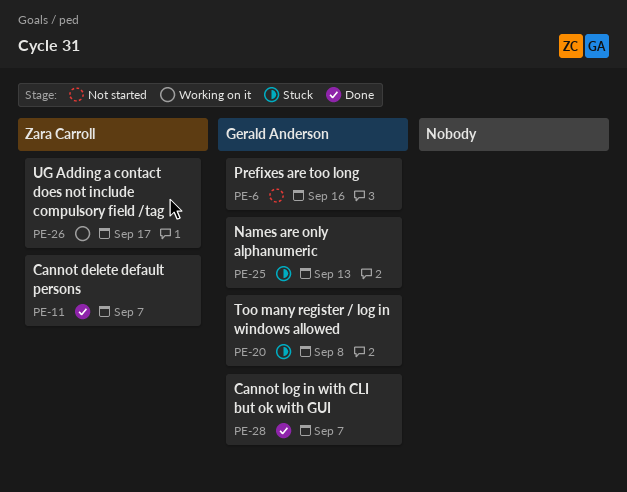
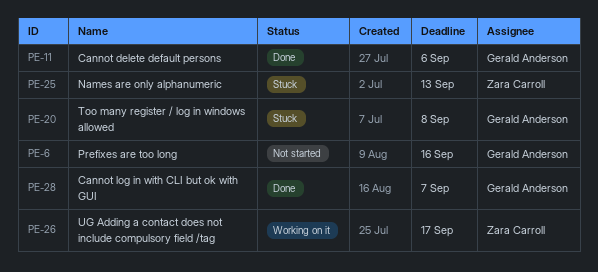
PE-11, owner: Zara Carroll -> Gerald Anderson
PE-11, due: Sep 7 -> Sep 6
PE-25, owner: Gerald Anderson -> Zara Carroll

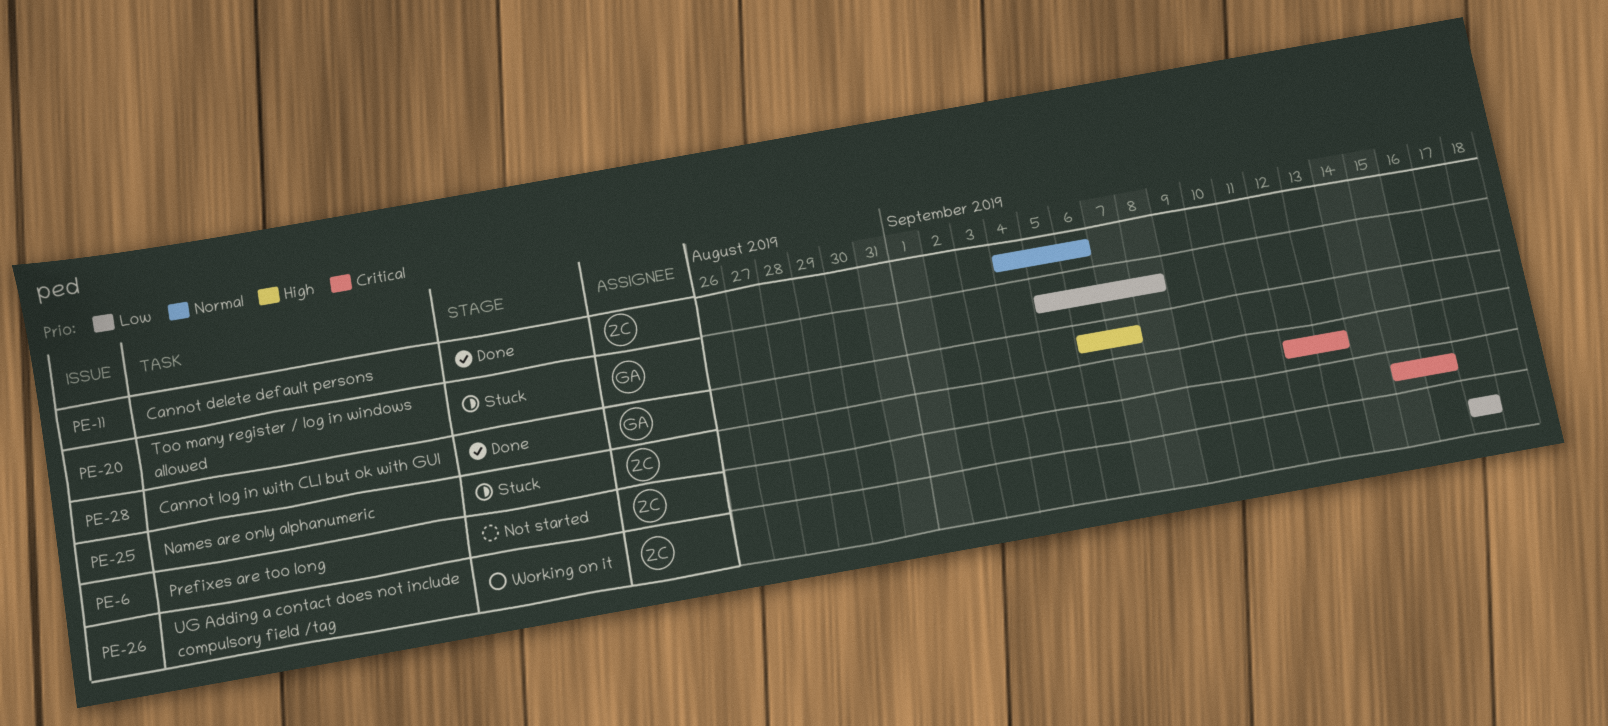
PE-6, owner: Gerald Anderson -> Zara Carroll
PE-11, owner: Gerald Anderson -> Zara Carroll

